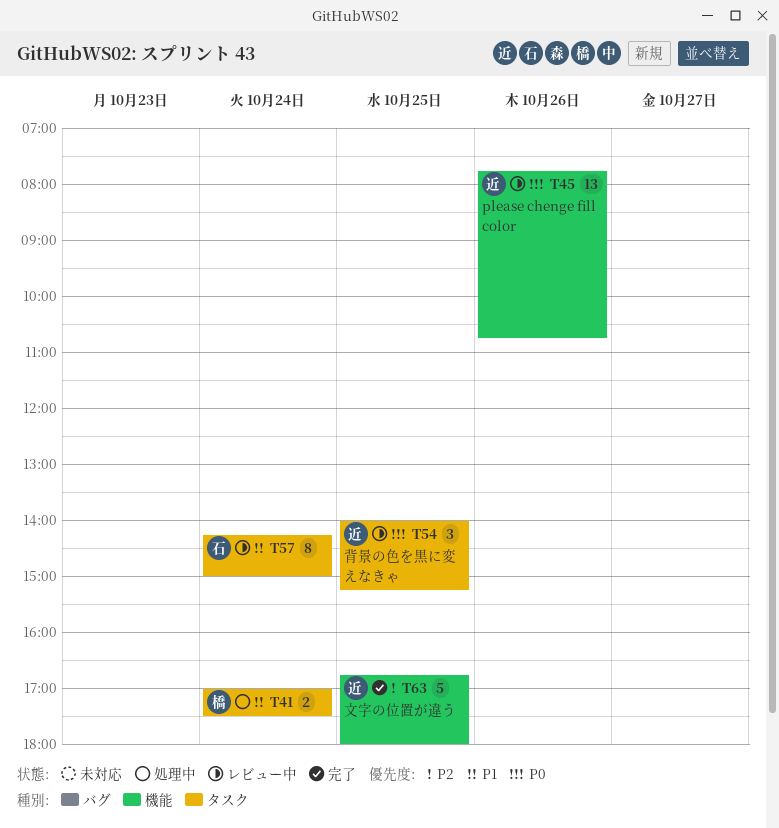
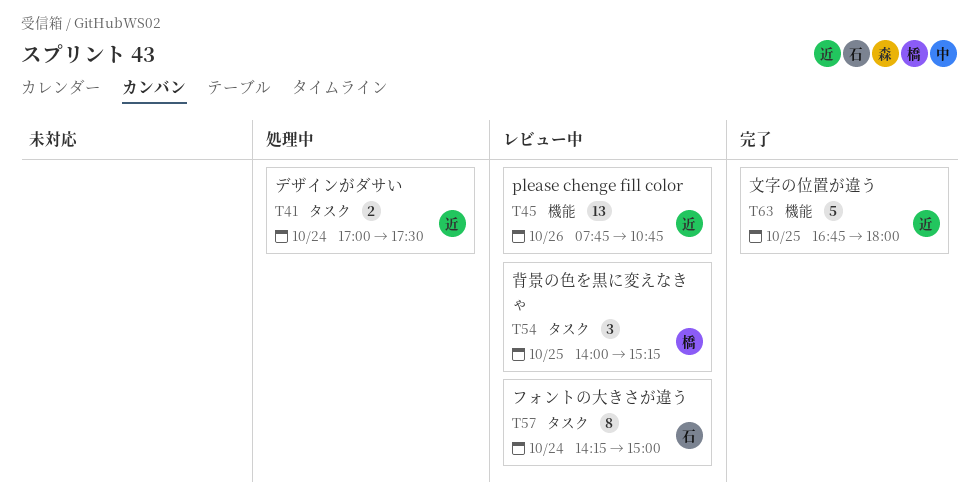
T41, owner: 橋 -> 近
T54, owner: 近 -> 橋

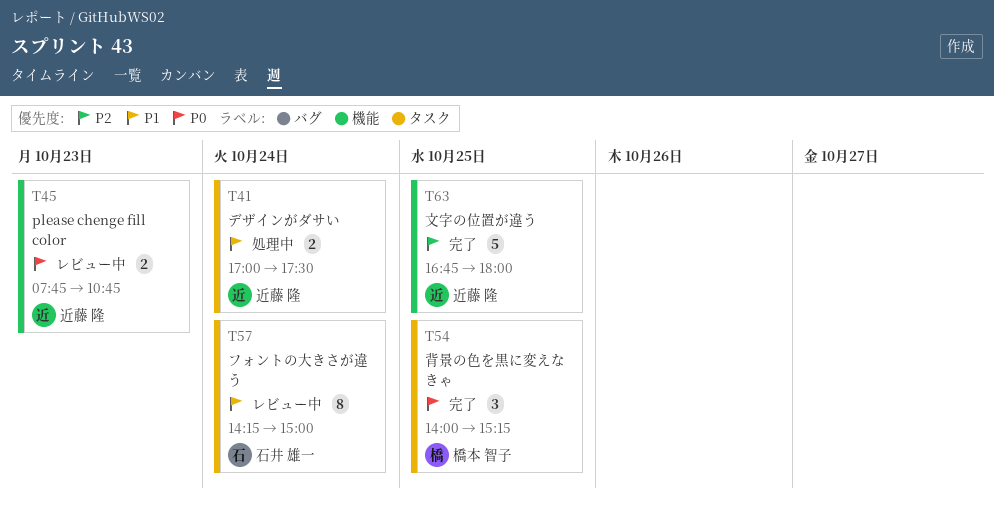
T45, estimate: 13 -> 2
T45, day: Oct 26 -> Oct 23
T54, status: レビュー中 -> 完了

